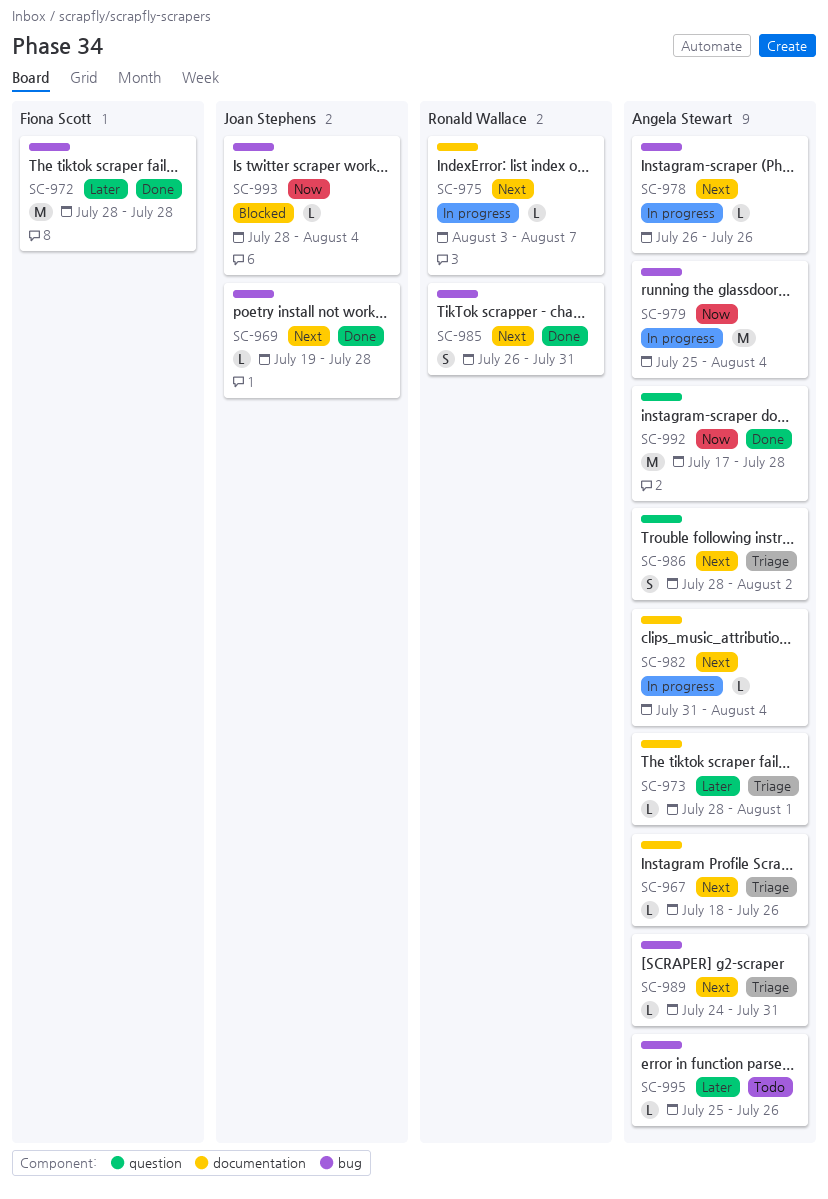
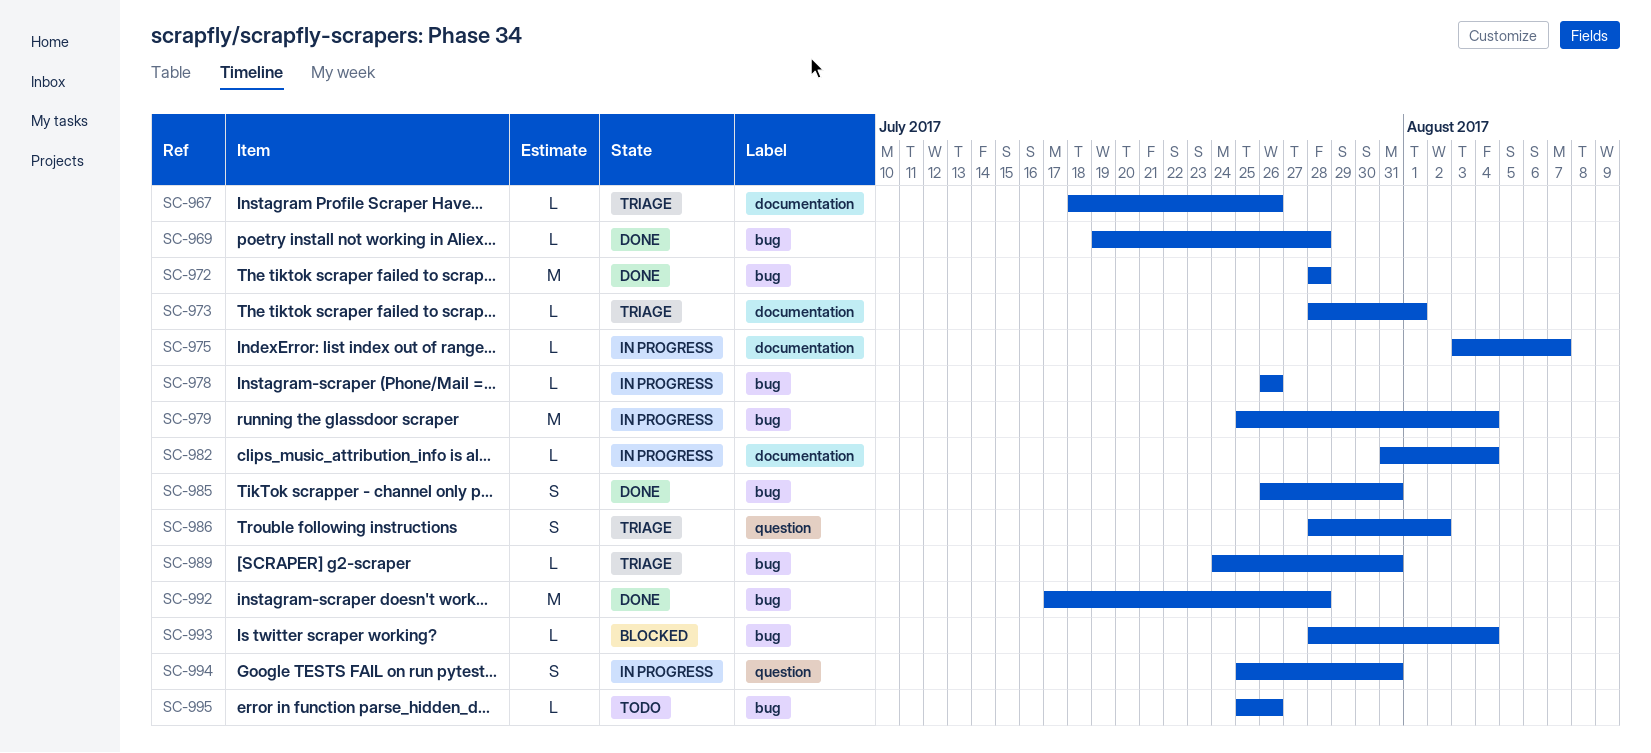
SC-992, label: question -> bug
SC-994: none -> present

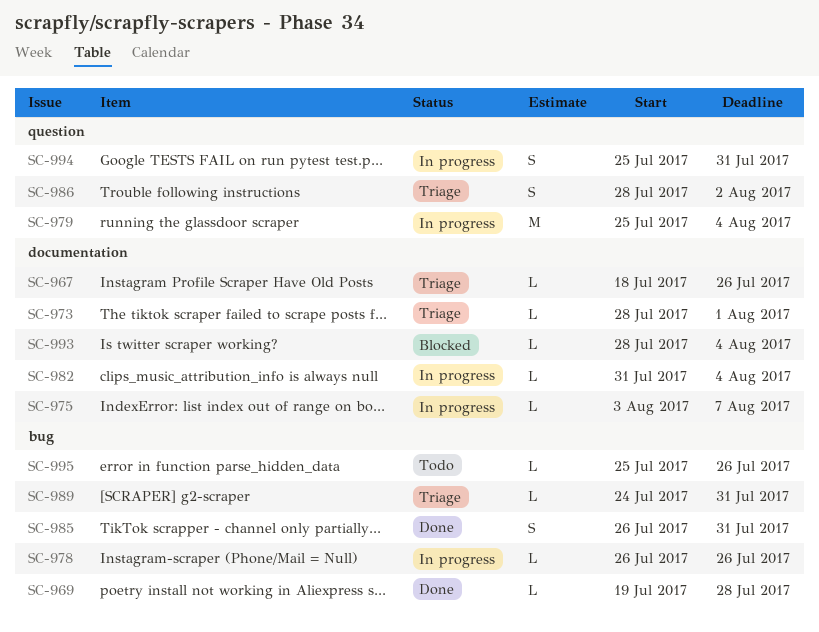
SC-972: present -> none
SC-979, label: bug -> question
SC-992: present -> none
SC-993, label: bug -> documentation

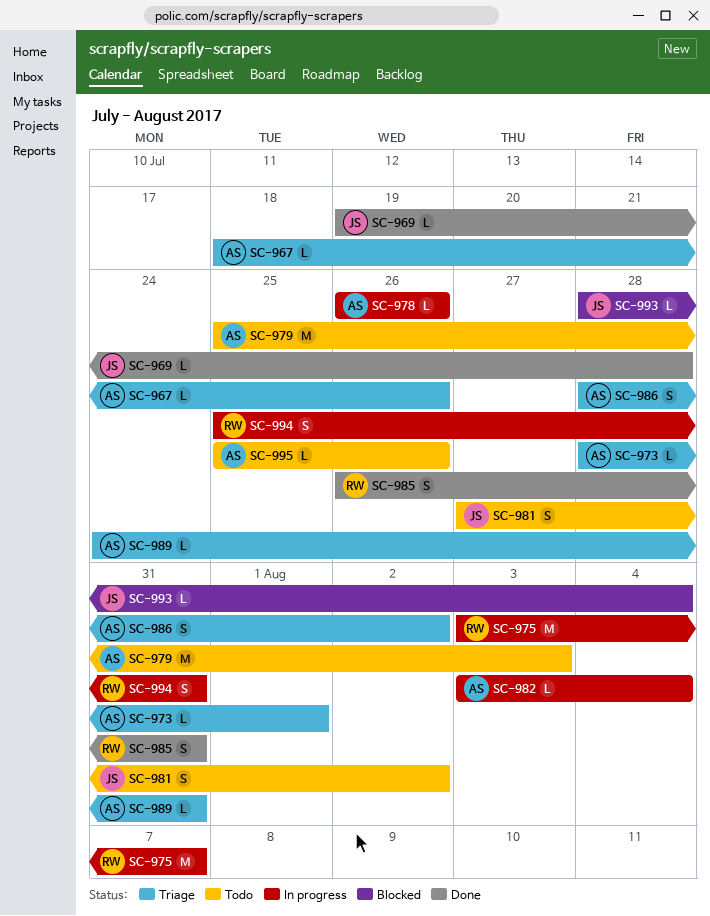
SC-975, estimate: L -> M
SC-979, status: In progress -> Todo
SC-979, due: Aug 4 -> Aug 3
SC-981: none -> present
SC-982, start: Jul 31 -> Aug 3

